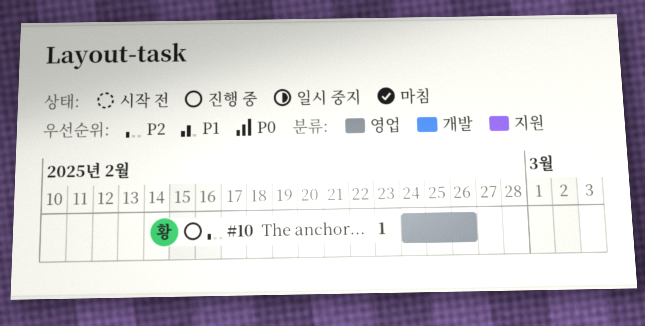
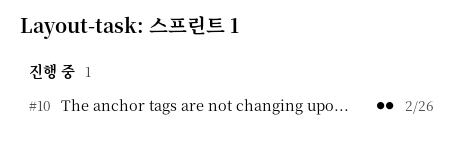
#10, estimate: 1 -> 2

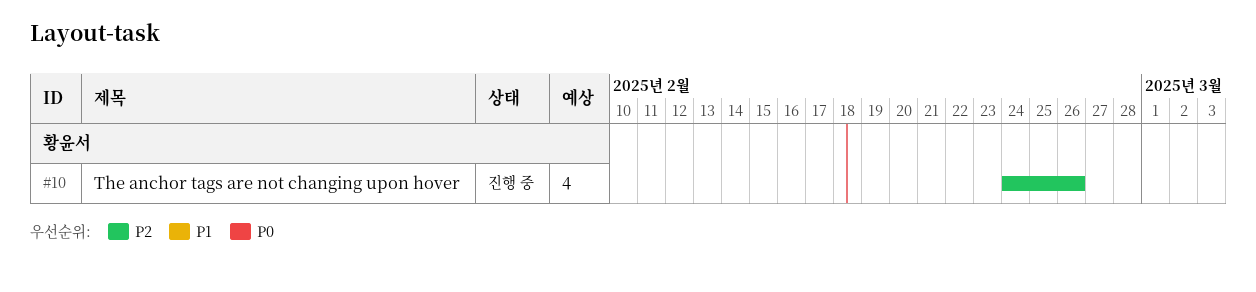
#10, estimate: 2 -> 4

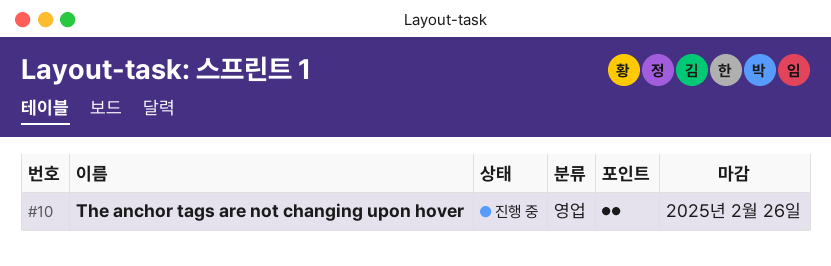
#10, estimate: 4 -> 2

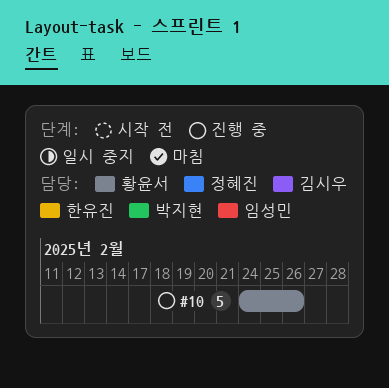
#10, estimate: 2 -> 5

